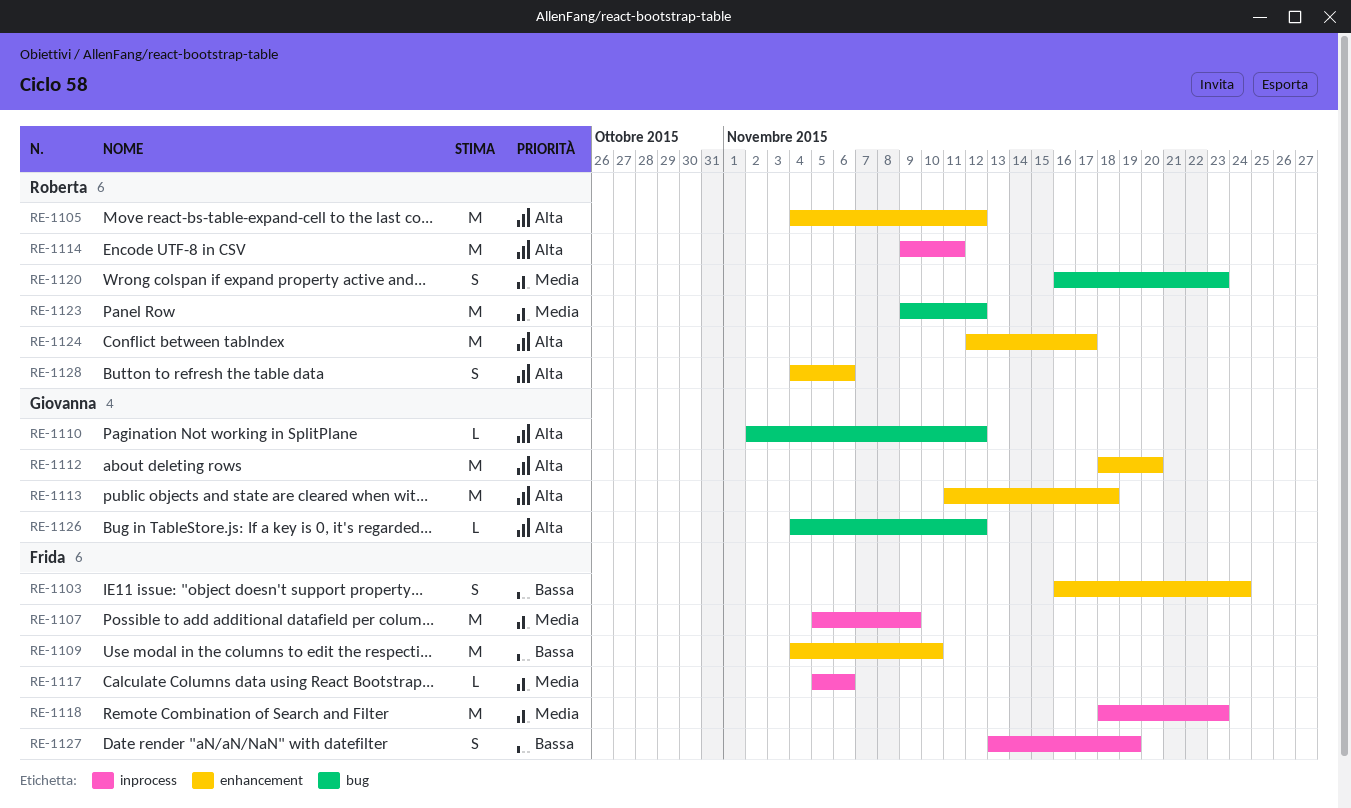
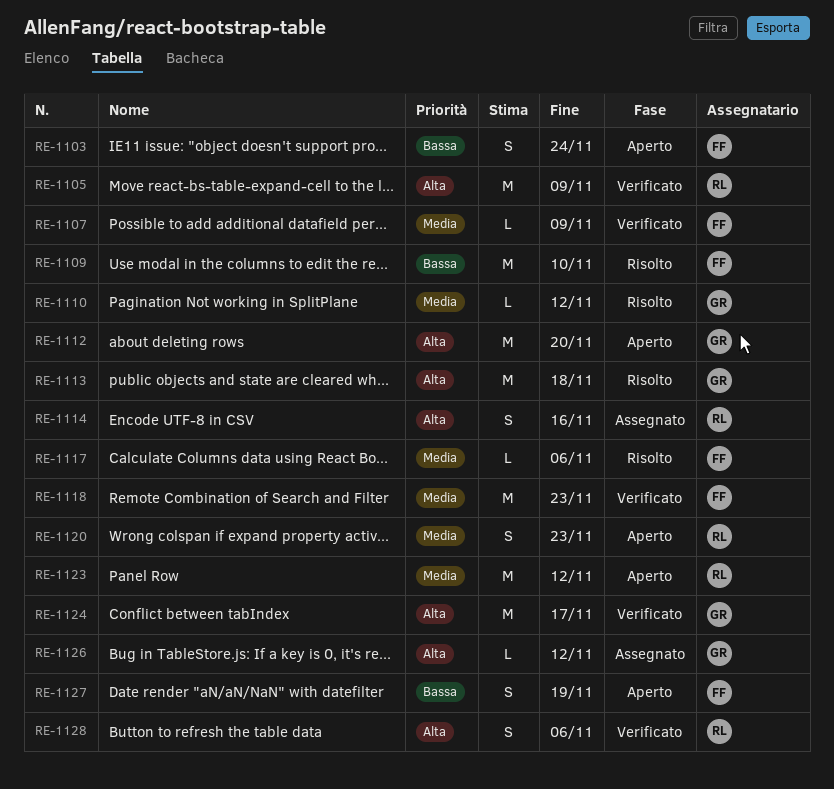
RE-1105, due: Nov 12 -> Nov 9
RE-1107, estimate: M -> L
RE-1110, priority: Alta -> Media
RE-1114, estimate: M -> S
RE-1114, due: Nov 11 -> Nov 16
RE-1124, owner: Roberta -> Giovanna

